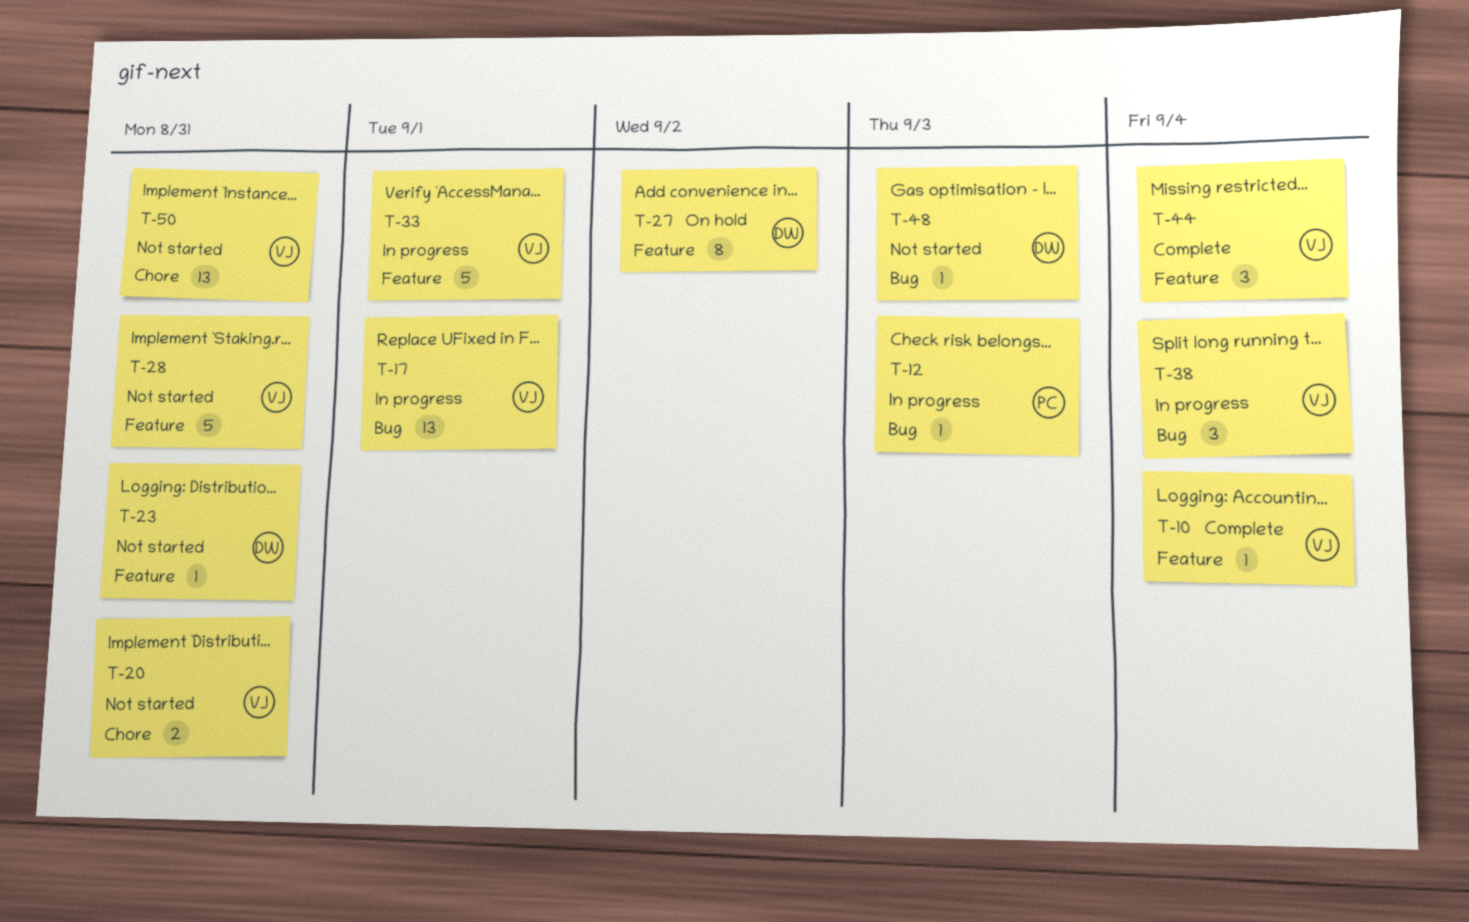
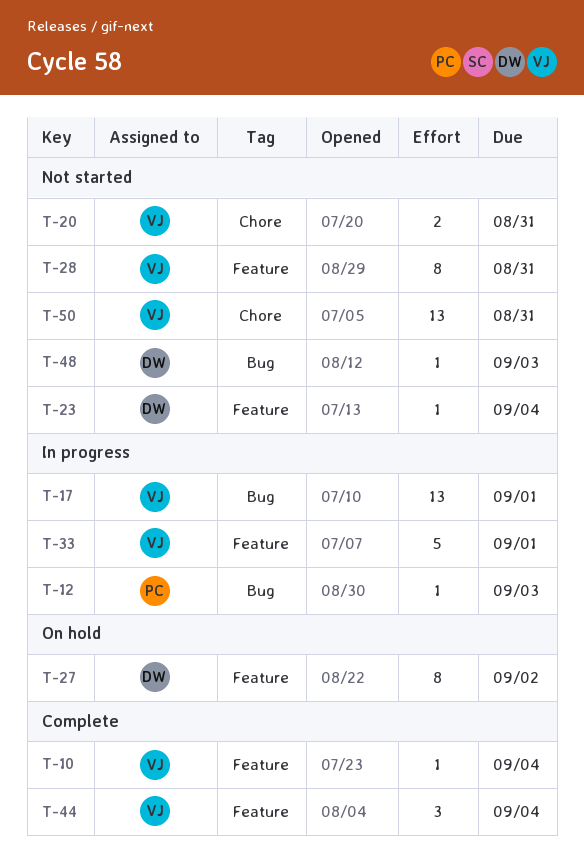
T-23, due: Aug 31 -> Sep 4
T-28, estimate: 5 -> 8
T-38: present -> none

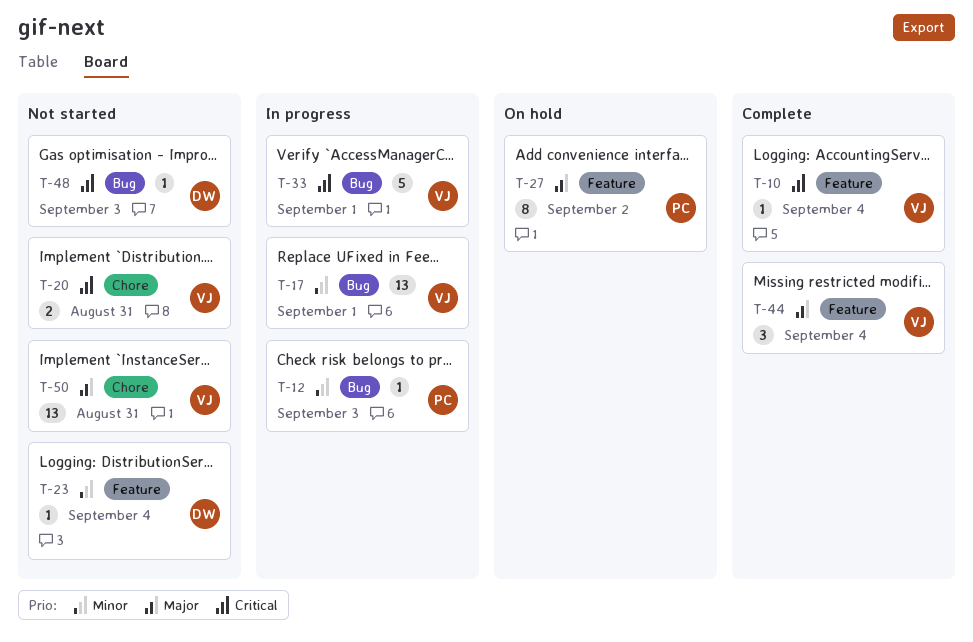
T-27, owner: DW -> PC
T-28: present -> none
T-33, label: Feature -> Bug

